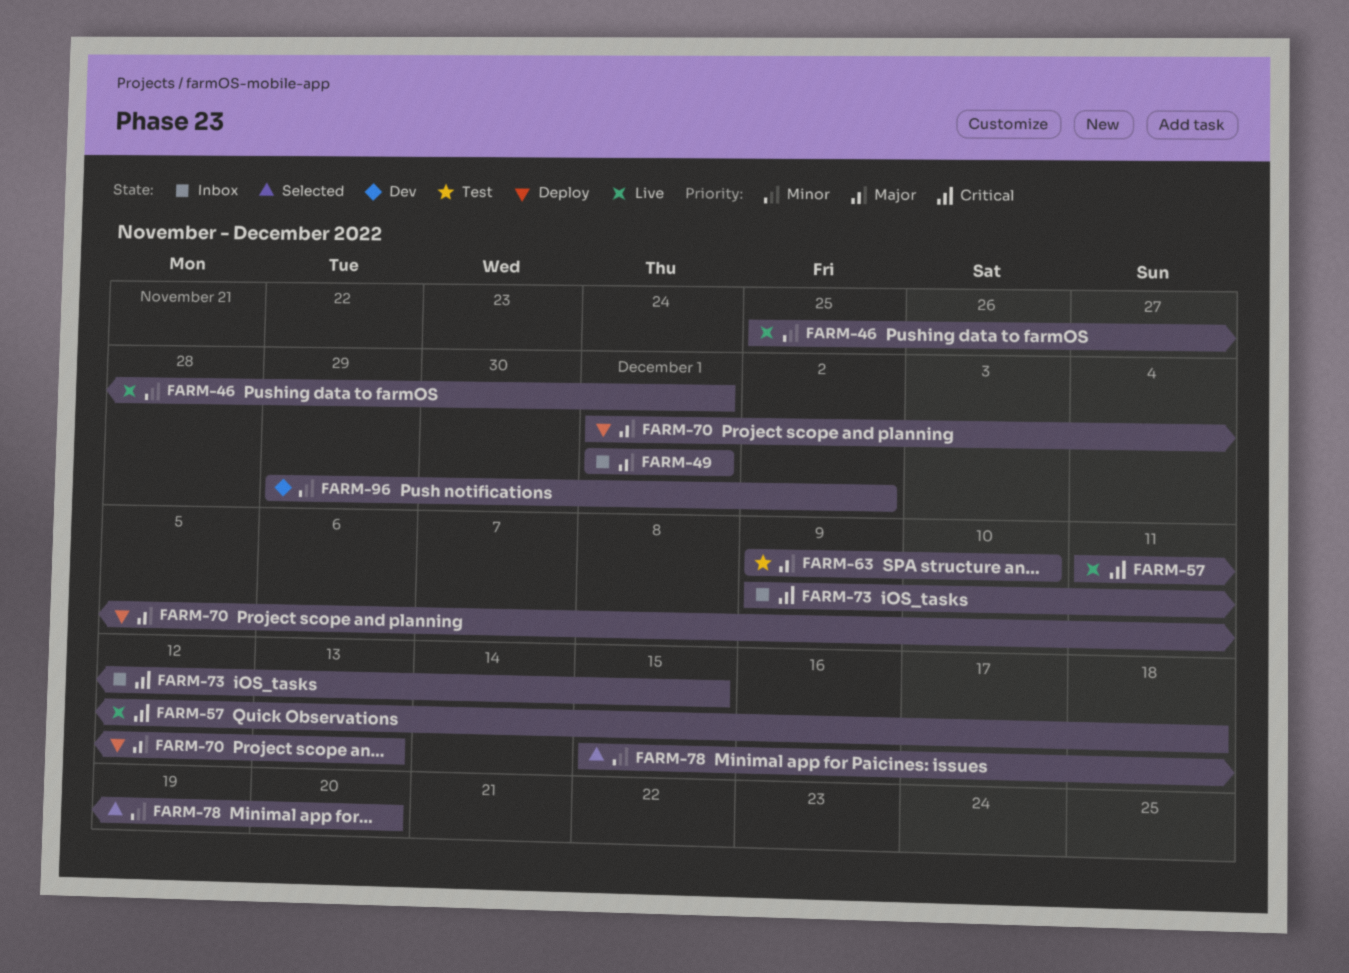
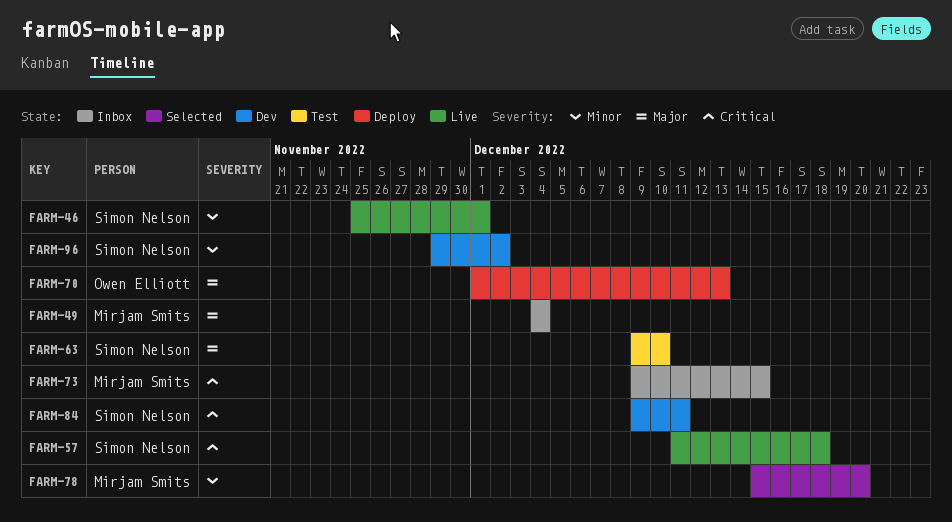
FARM-49, start: Dec 1 -> Dec 4
FARM-49, due: Dec 1 -> Dec 4
FARM-84: none -> present

